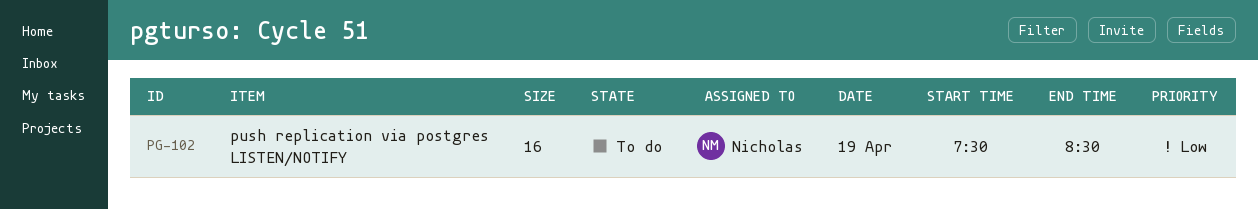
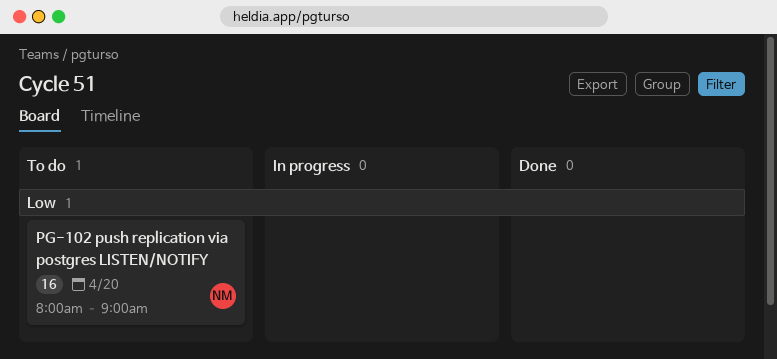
PG-102, day: Apr 19 -> Apr 20
PG-102, begins: 07:30 -> 08:00
PG-102, ends: 08:30 -> 09:00

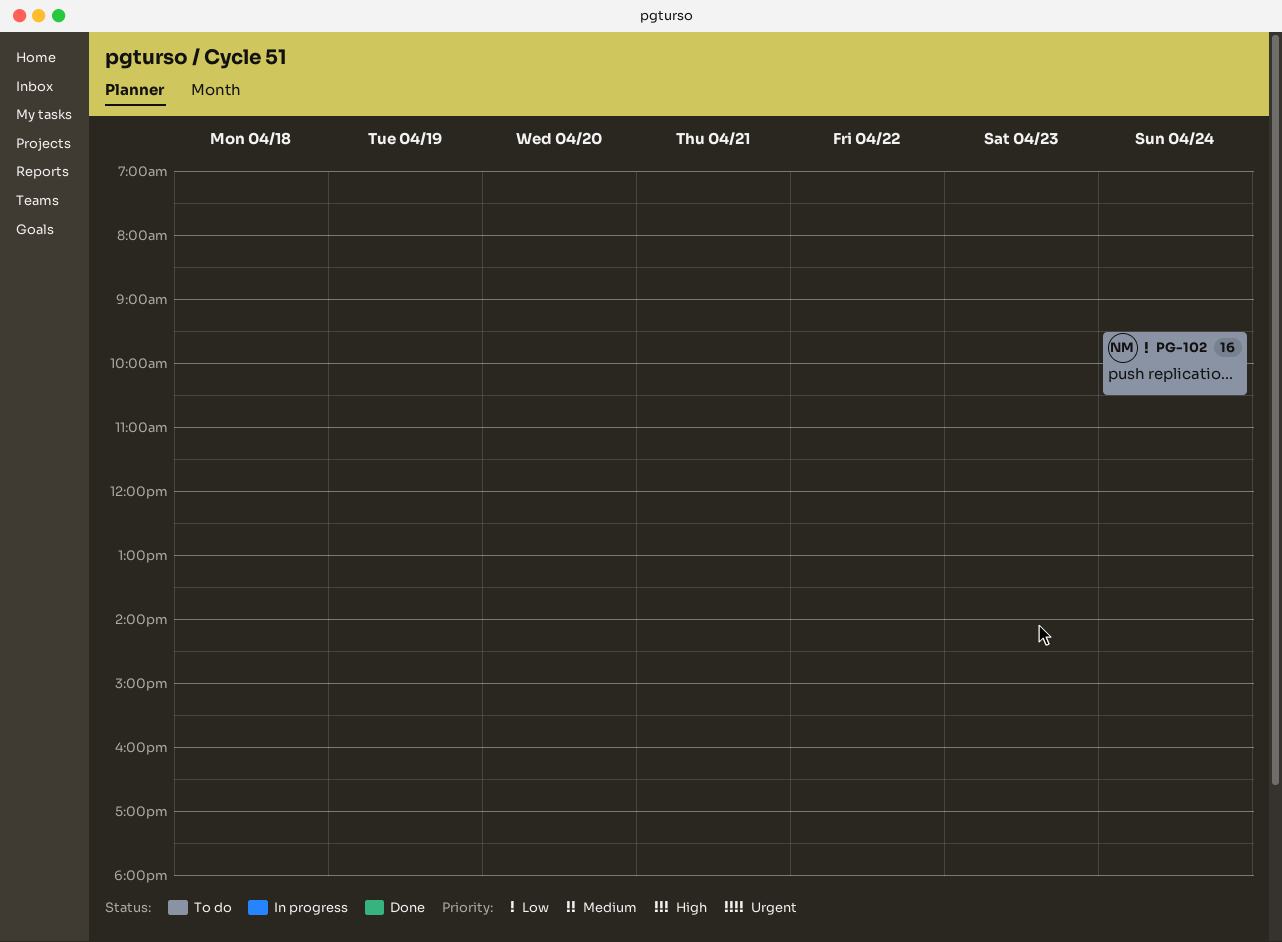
PG-102, day: Apr 20 -> Apr 24
PG-102, begins: 08:00 -> 09:30
PG-102, ends: 09:00 -> 10:30

